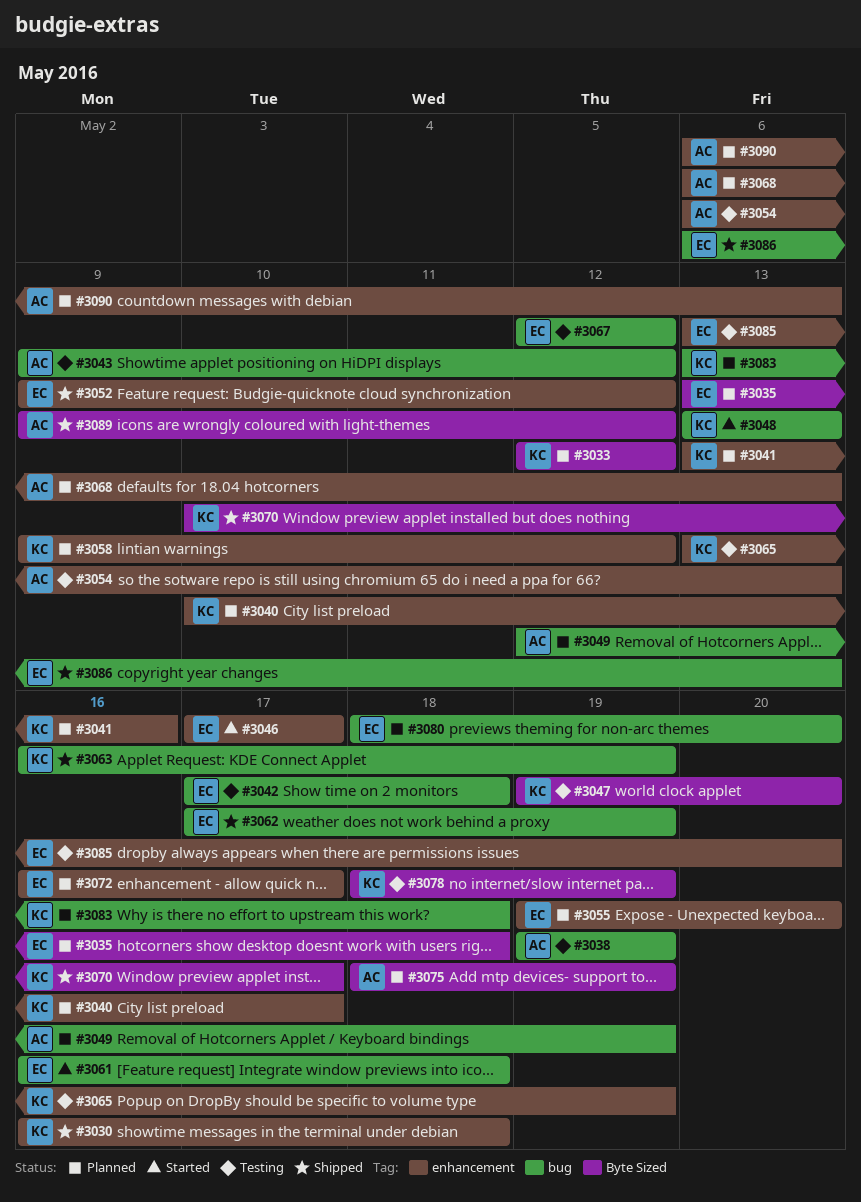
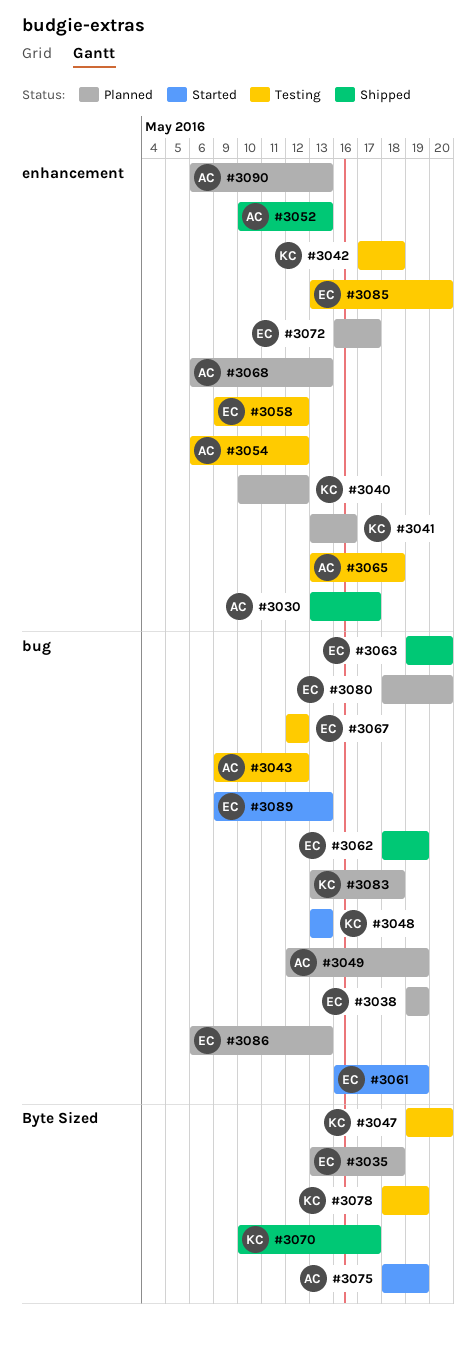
#3030, owner: KC -> AC
#3030, start: May 16 -> May 13
#3030, due: May 18 -> May 17
#3033: present -> none
#3038, status: Testing -> Planned
#3038, owner: AC -> EC
#3040, due: May 17 -> May 12
#3042, owner: EC -> KC
#3042, label: bug -> enhancement
#3046: present -> none
#3052, owner: EC -> AC
#3052, start: May 9 -> May 10
#3052, due: May 12 -> May 13
#3054, due: May 13 -> May 12
#3055: present -> none
#3058, status: Planned -> Testing
#3058, owner: KC -> EC
#3061, due: May 18 -> May 19
#3062, start: May 17 -> May 18
#3063, owner: KC -> EC
#3063, start: May 16 -> May 19
#3063, due: May 19 -> May 20
#3065, owner: KC -> AC
#3065, due: May 19 -> May 18
#3075, status: Planned -> Started
#3086, status: Shipped -> Planned
#3089, status: Shipped -> Started
#3089, owner: AC -> EC
#3089, label: Byte Sized -> bug
#3089, due: May 12 -> May 13

